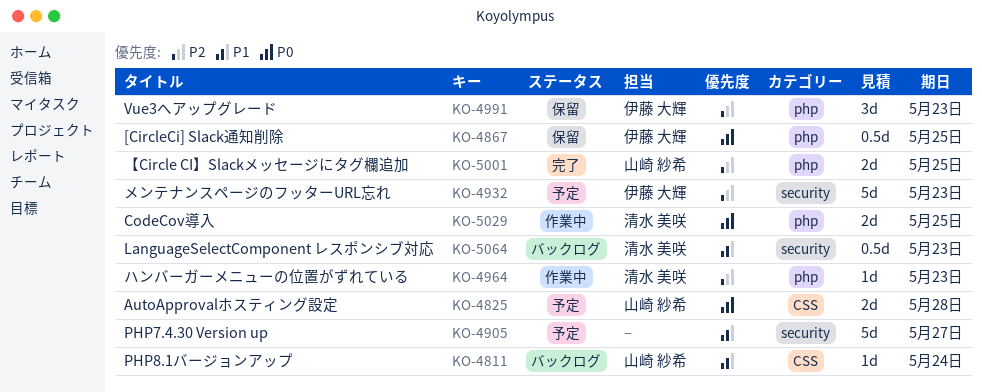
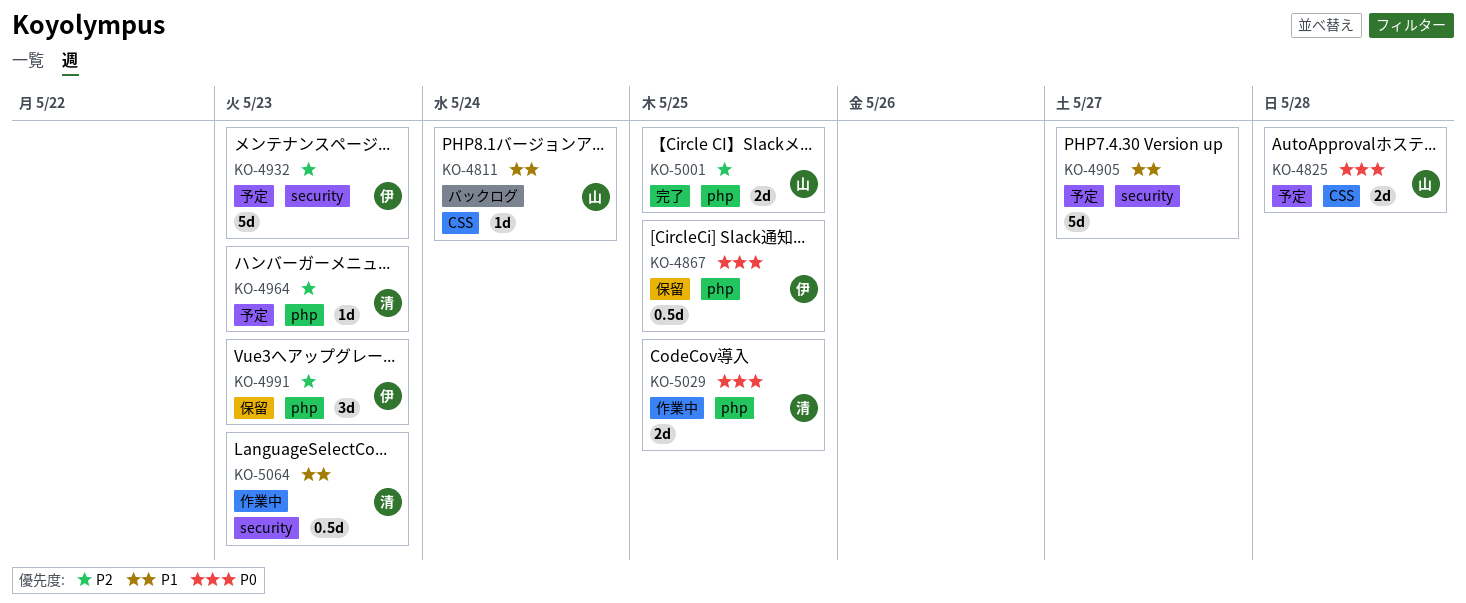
KO-4964, status: 作業中 -> 予定
KO-5064, status: バックログ -> 作業中

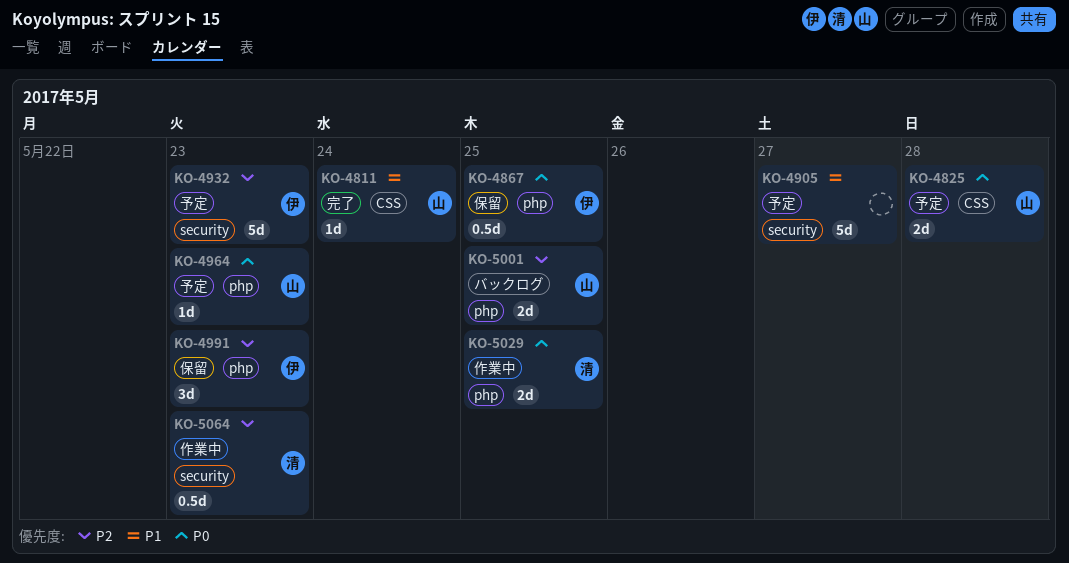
KO-4811, status: バックログ -> 完了
KO-4964, owner: 清 -> 山
KO-4964, priority: P2 -> P0
KO-5001, status: 完了 -> バックログ
KO-5064, priority: P1 -> P2

